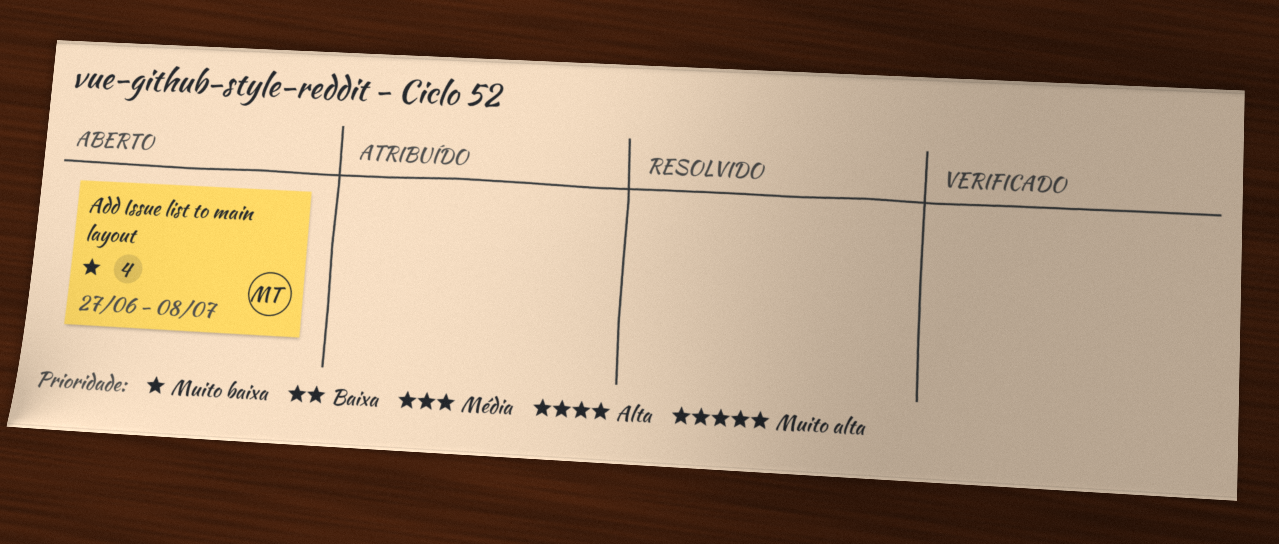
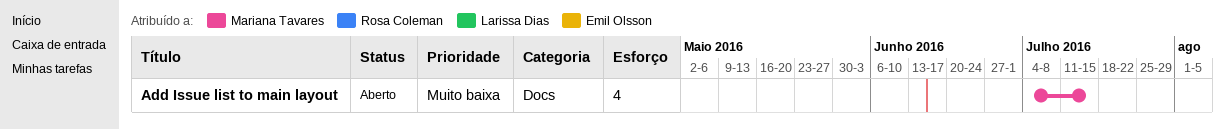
Add Issue list to main layout, start: Jun 27 -> Jul 4
Add Issue list to main layout, due: Jul 8 -> Jul 15

